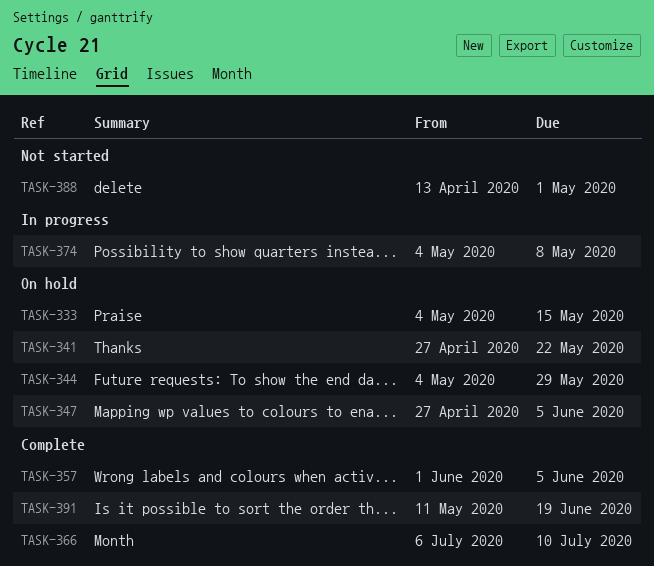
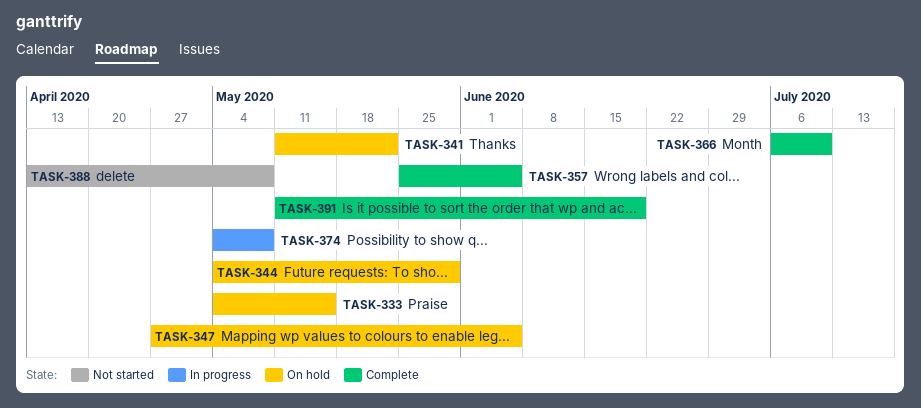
TASK-341, start: Apr 27 -> May 11
TASK-357, start: Jun 1 -> May 25
TASK-388, due: May 1 -> May 8

